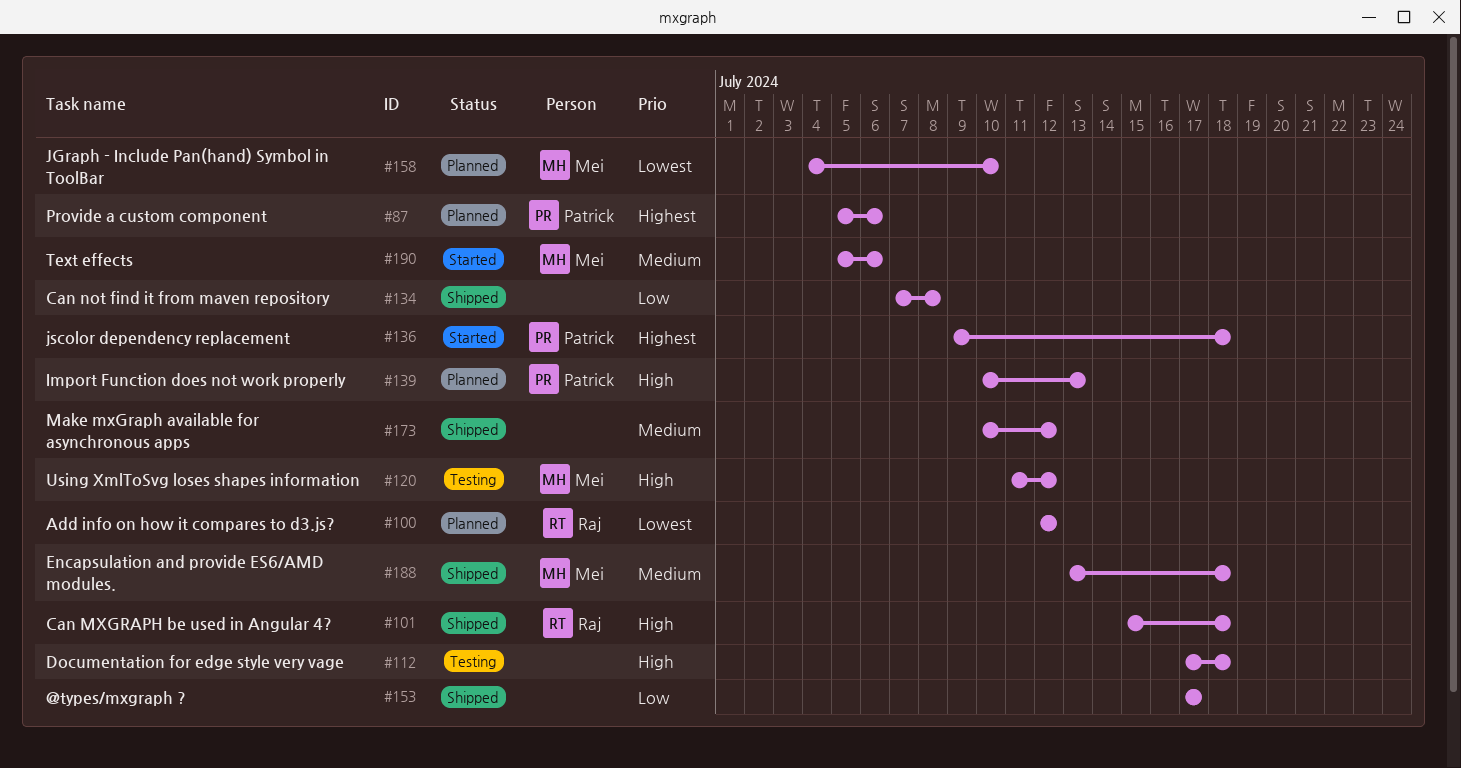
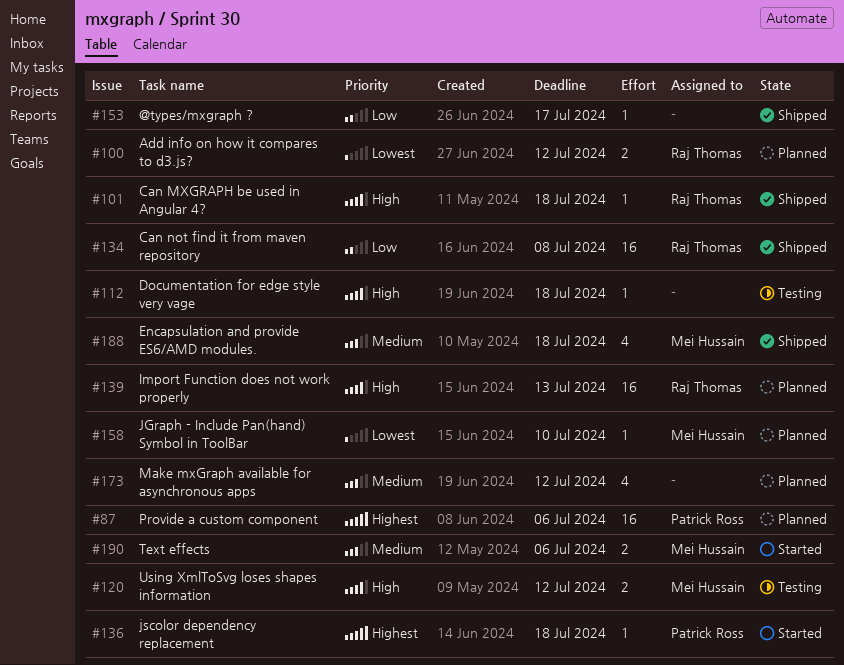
#134, owner: none -> Raj Thomas
#139, owner: Patrick Ross -> Raj Thomas
#173, status: Shipped -> Planned

